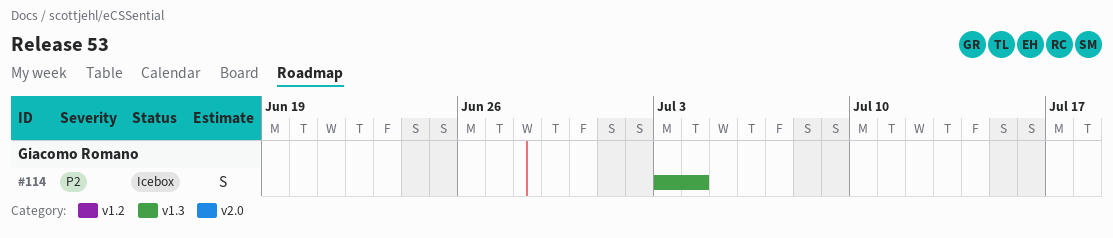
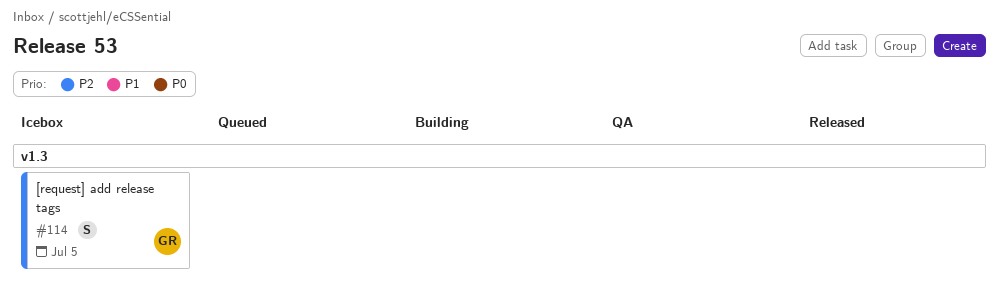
#114, due: Jul 4 -> Jul 5

